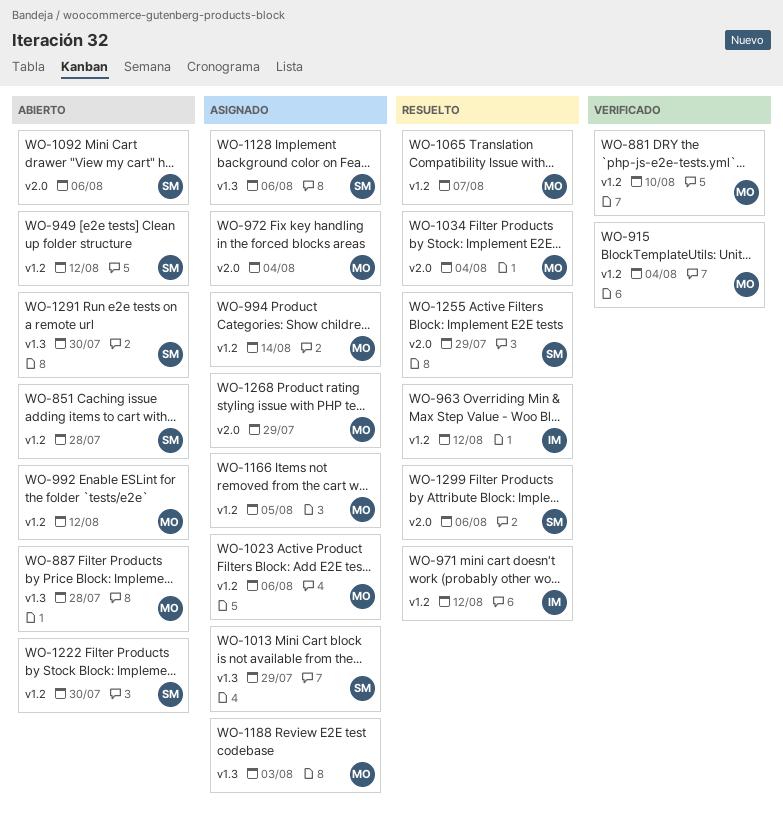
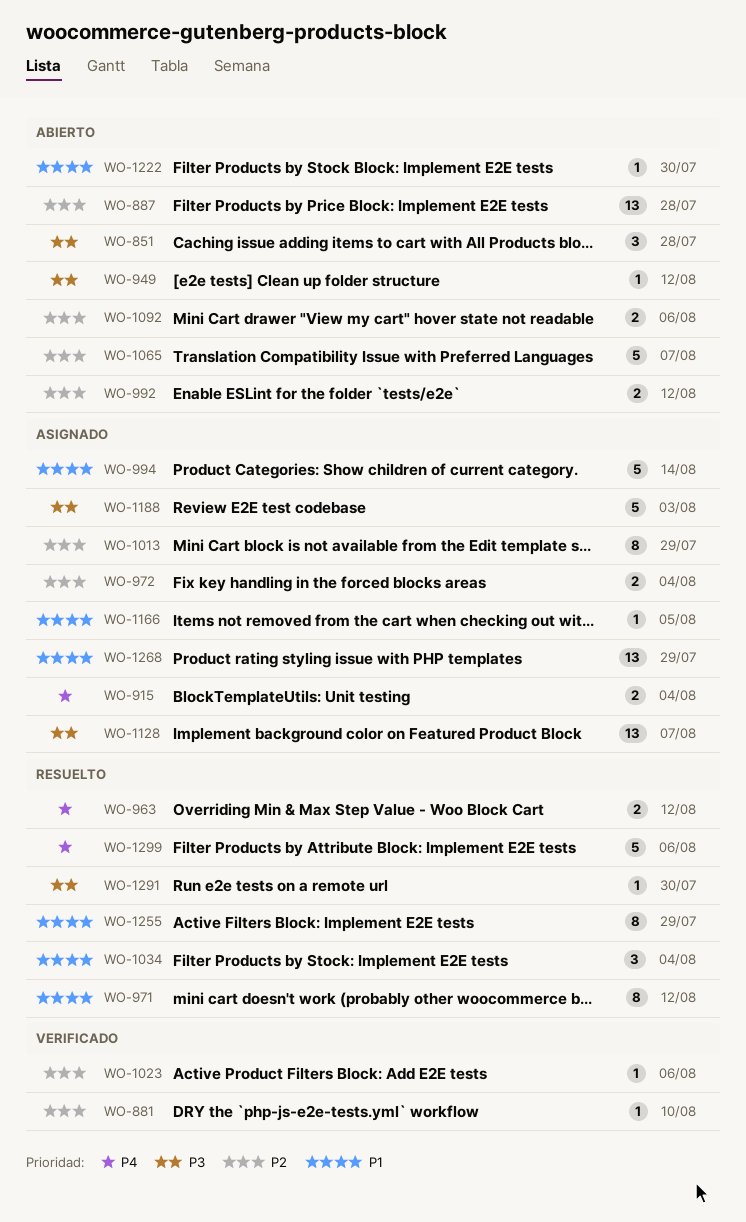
WO-915, status: Verificado -> Asignado
WO-1023, status: Asignado -> Verificado
WO-1065, status: Resuelto -> Abierto
WO-1128, due: Aug 6 -> Aug 7
WO-1291, status: Abierto -> Resuelto

